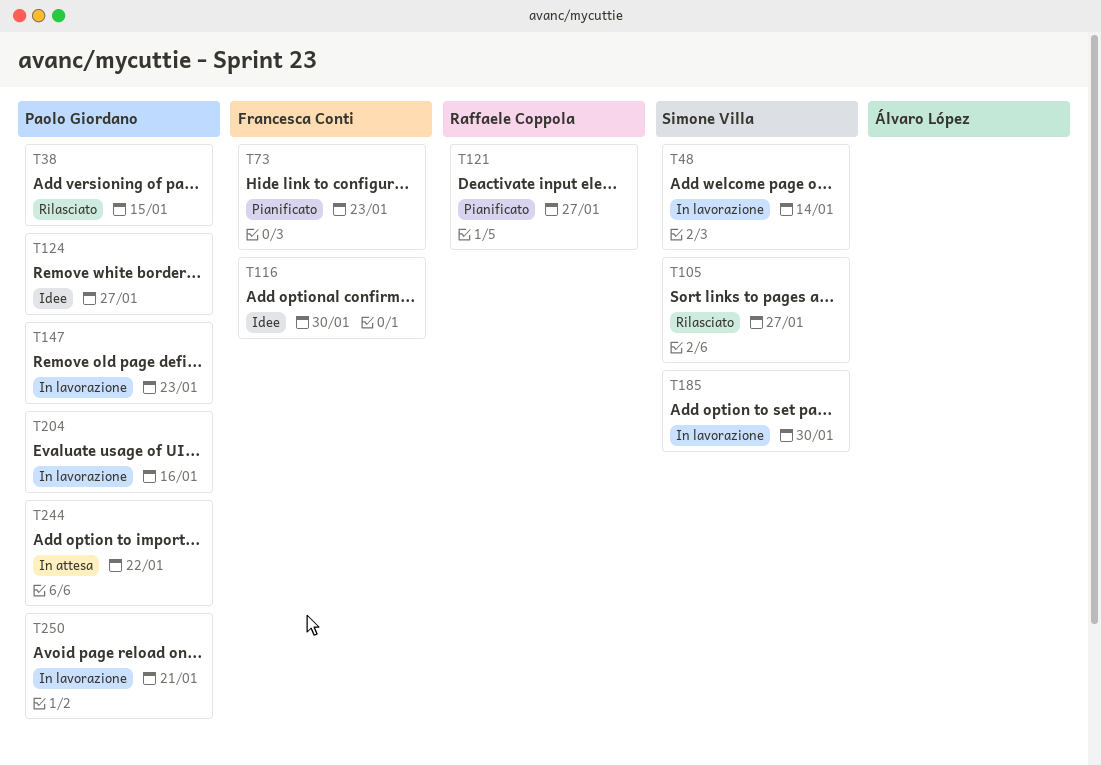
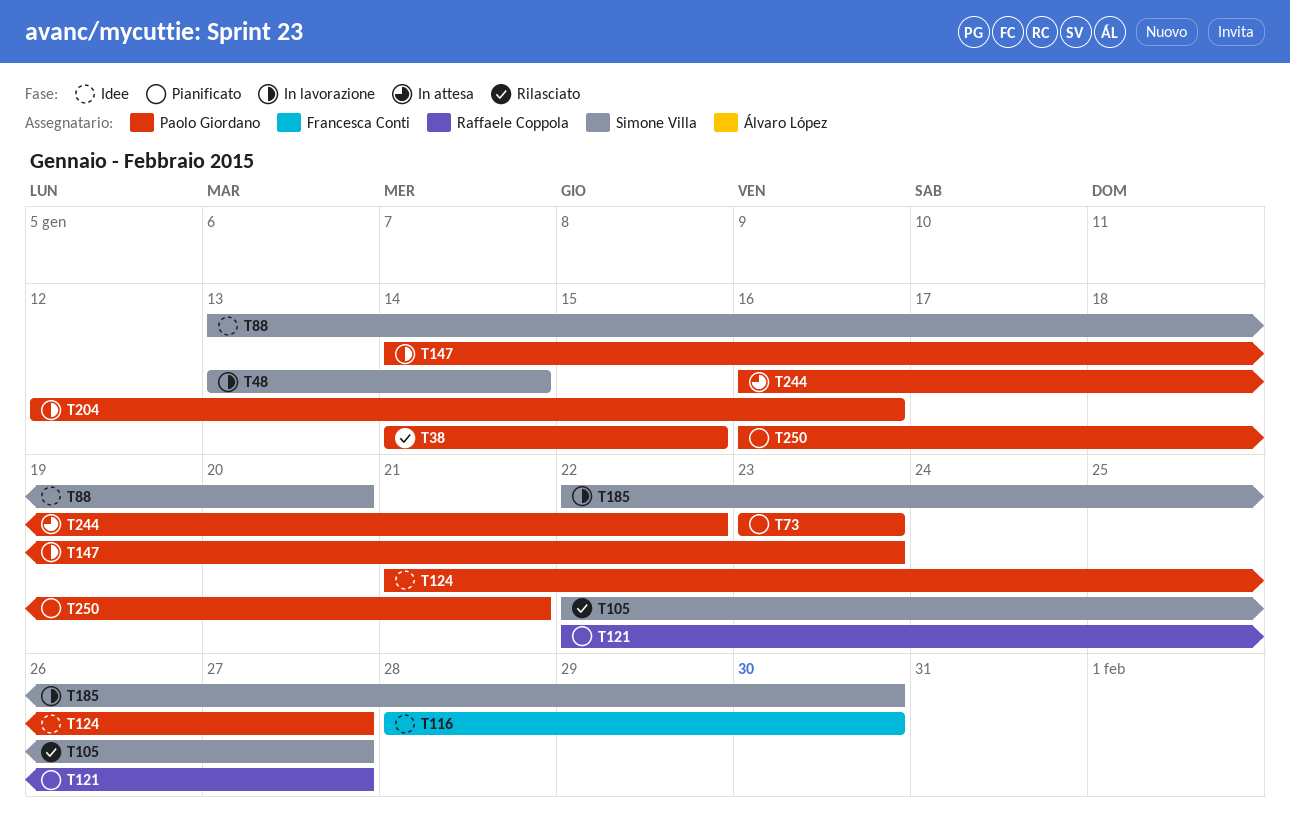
T73, owner: Francesca Conti -> Paolo Giordano
T88: none -> present
T250, status: In lavorazione -> Pianificato

